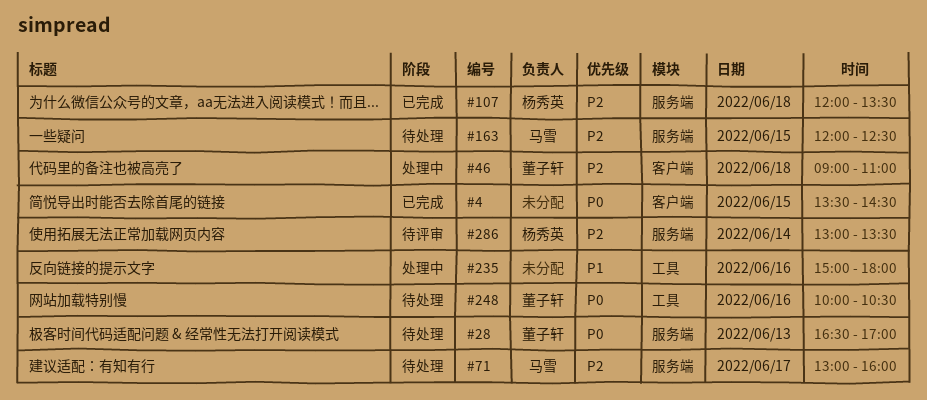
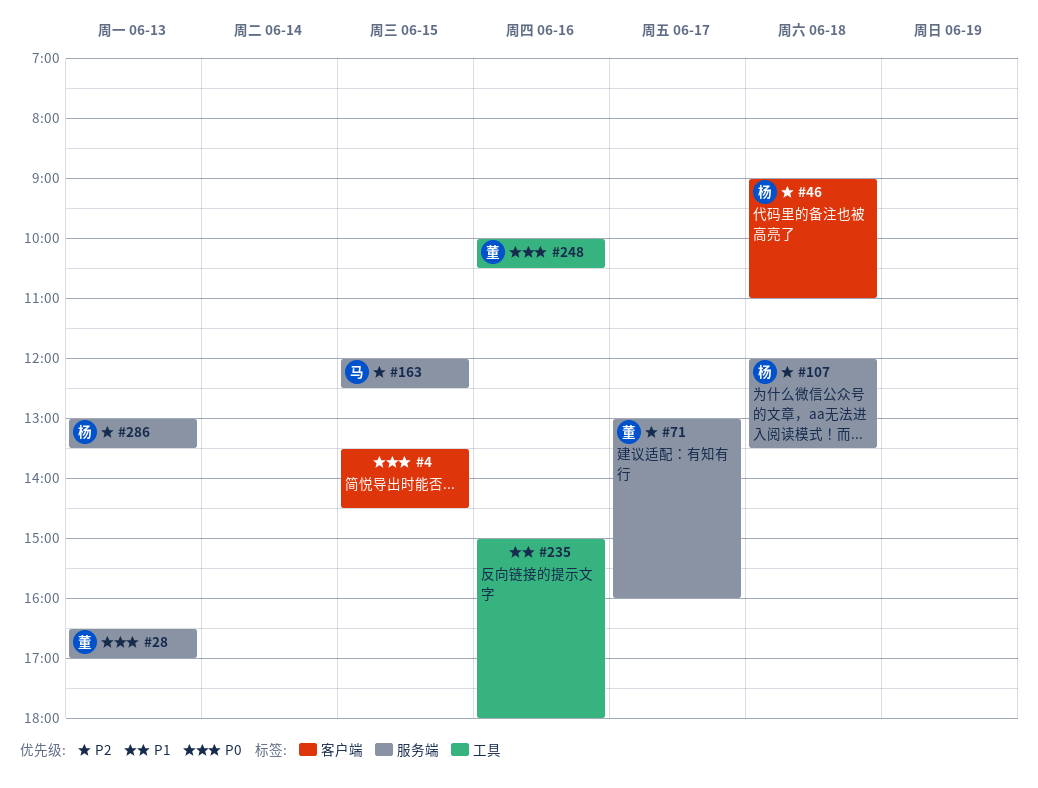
#46, owner: 董子轩 -> 杨秀英
#71, owner: 马雪 -> 董子轩
#286, day: Jun 14 -> Jun 13

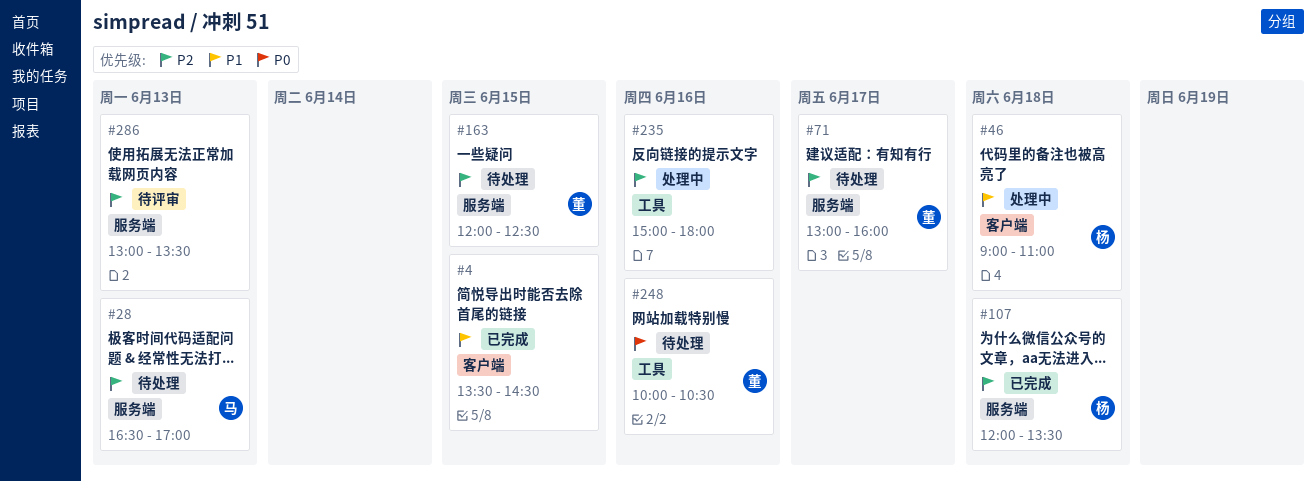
#4, priority: P0 -> P1
#28, owner: 董 -> 马
#28, priority: P0 -> P2
#46, priority: P2 -> P1
#163, owner: 马 -> 董
#235, priority: P1 -> P2
#286, owner: 杨 -> none

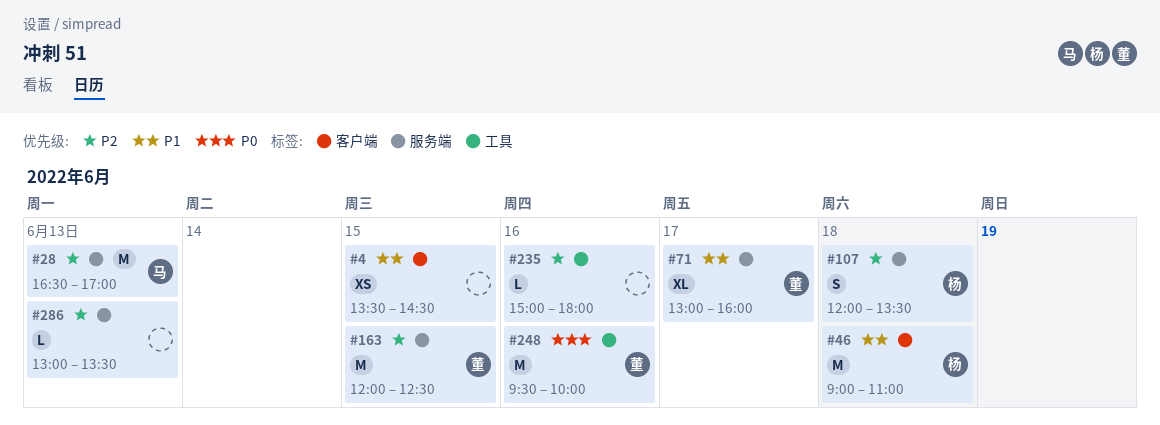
#71, priority: P2 -> P1
#248, begins: 10:00 -> 09:30
#248, ends: 10:30 -> 10:00

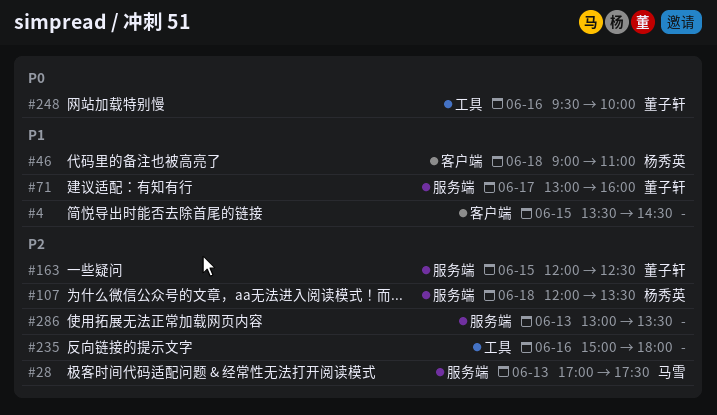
#28, begins: 16:30 -> 17:00
#28, ends: 17:00 -> 17:30

